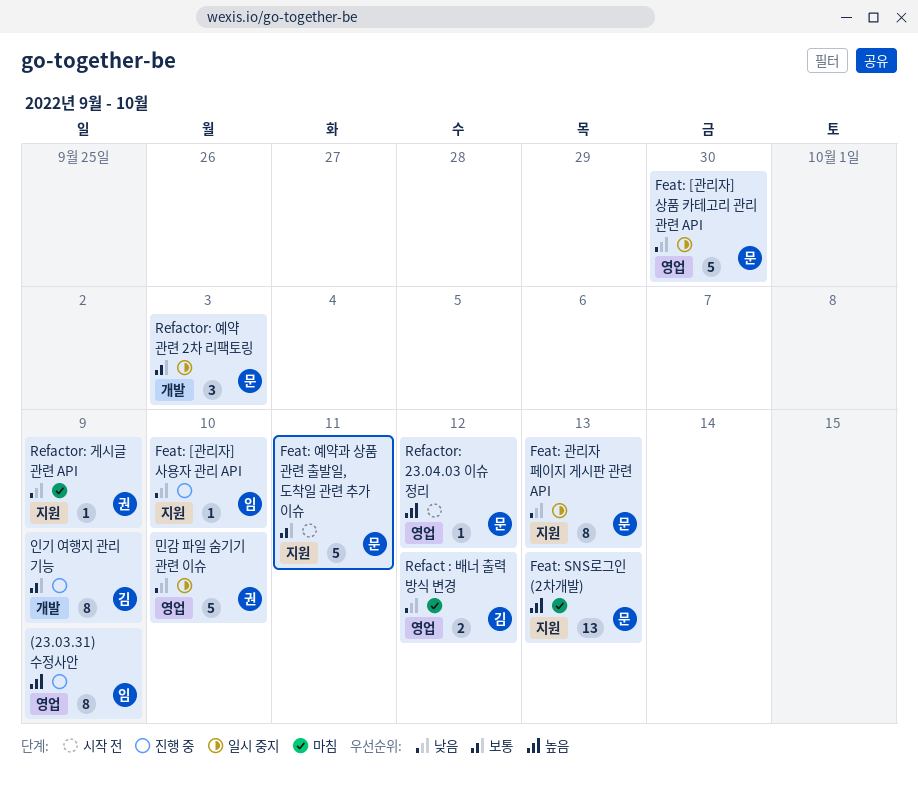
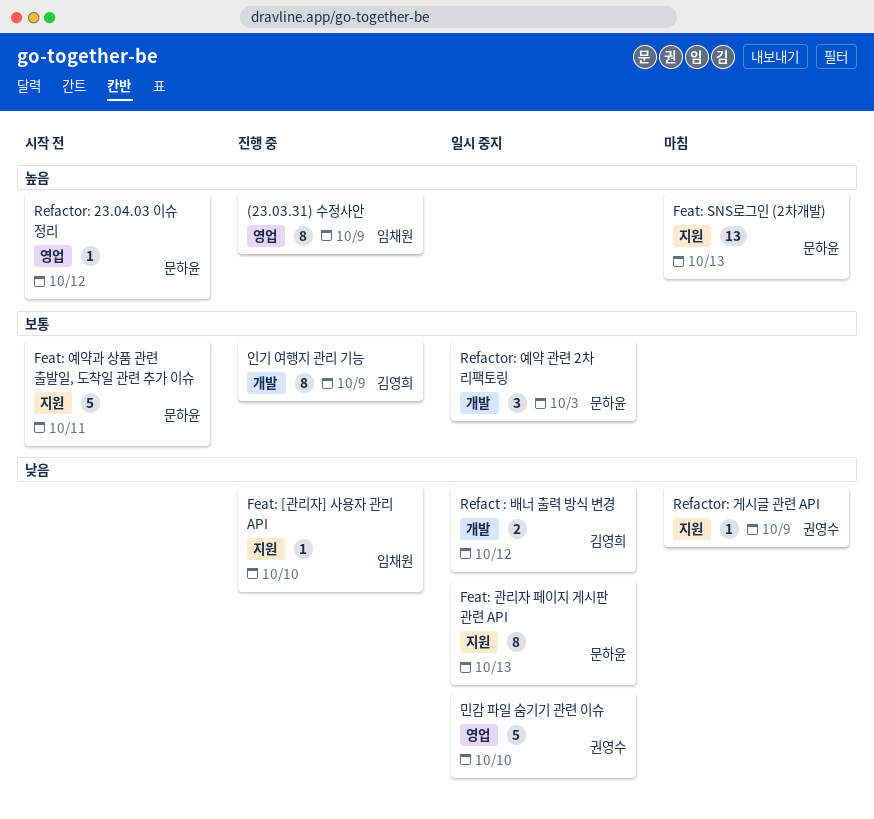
Feat: [관리자] 상품 카테고리 관리 관련 API: present -> none
Refact : 배너 출력 방식 변경, status: 마침 -> 일시 중지
Refact : 배너 출력 방식 변경, label: 영업 -> 개발

